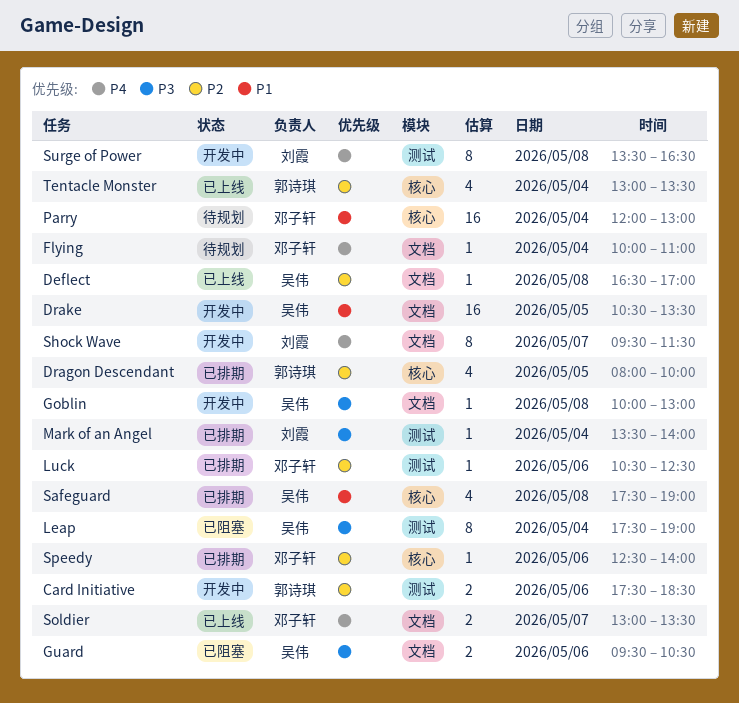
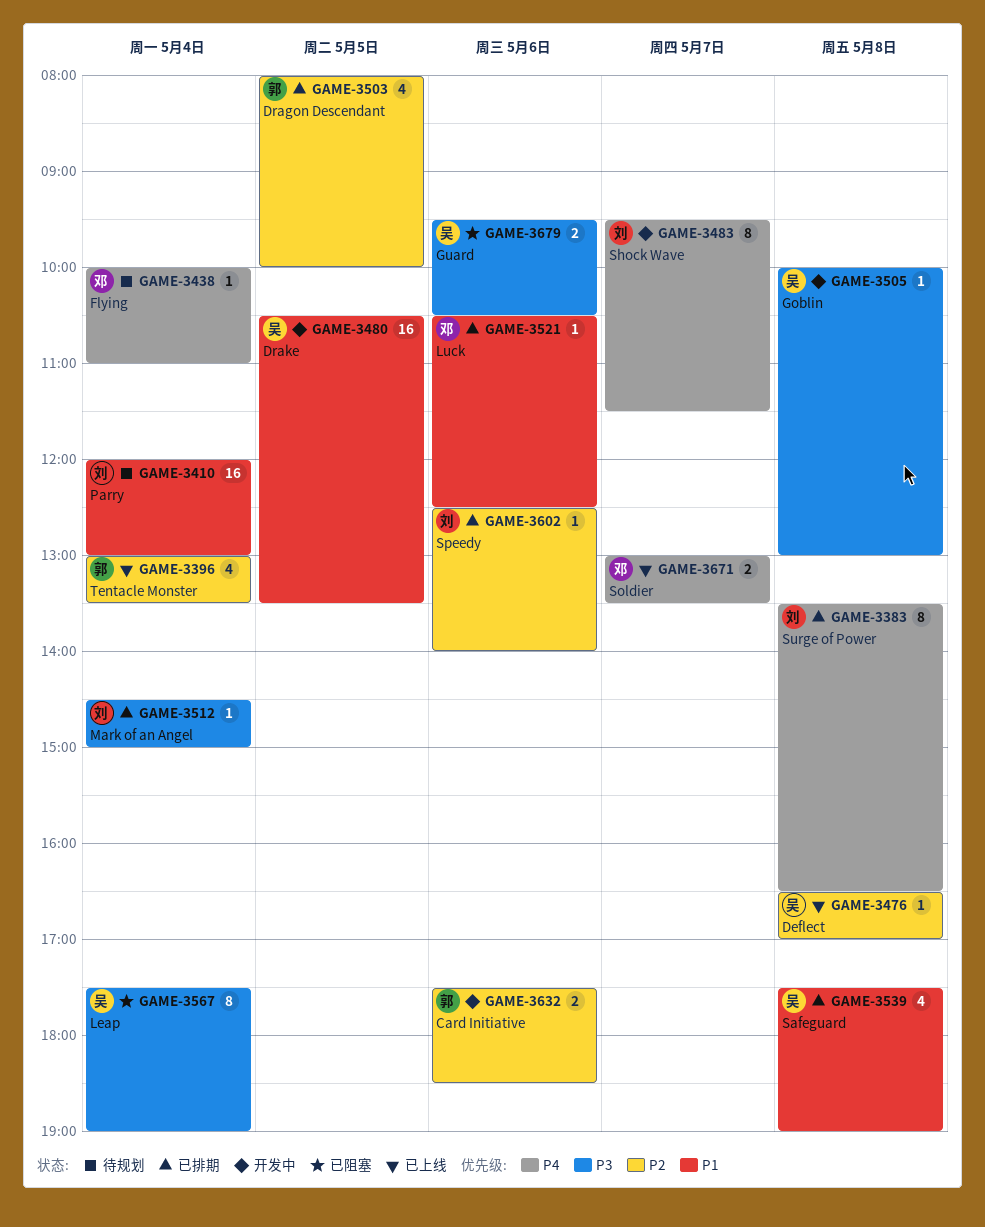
Luck, priority: P2 -> P1
Mark of an Angel, begins: 13:30 -> 14:30
Mark of an Angel, ends: 14:00 -> 15:00
Parry, owner: 邓子轩 -> 刘霞
Speedy, owner: 邓子轩 -> 刘霞
Surge of Power, status: 开发中 -> 已排期

